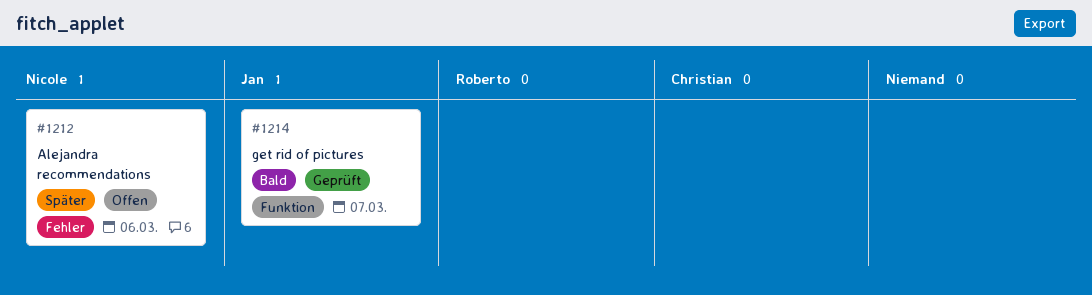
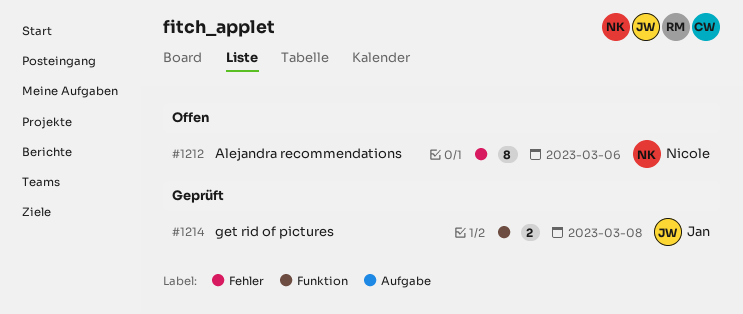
#1214, due: Mar 7 -> Mar 8

